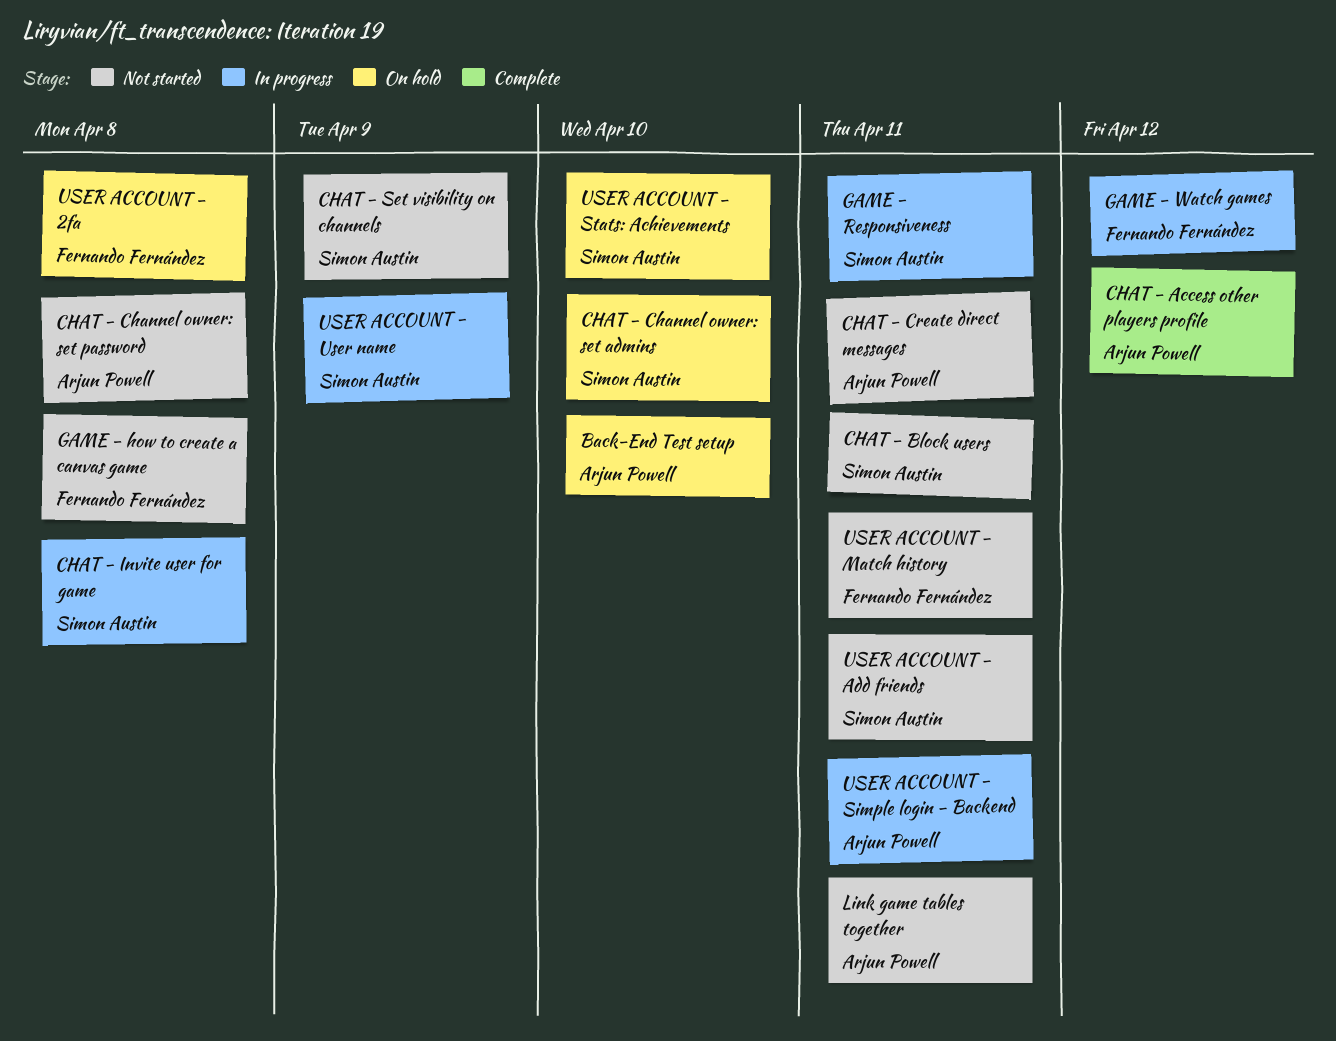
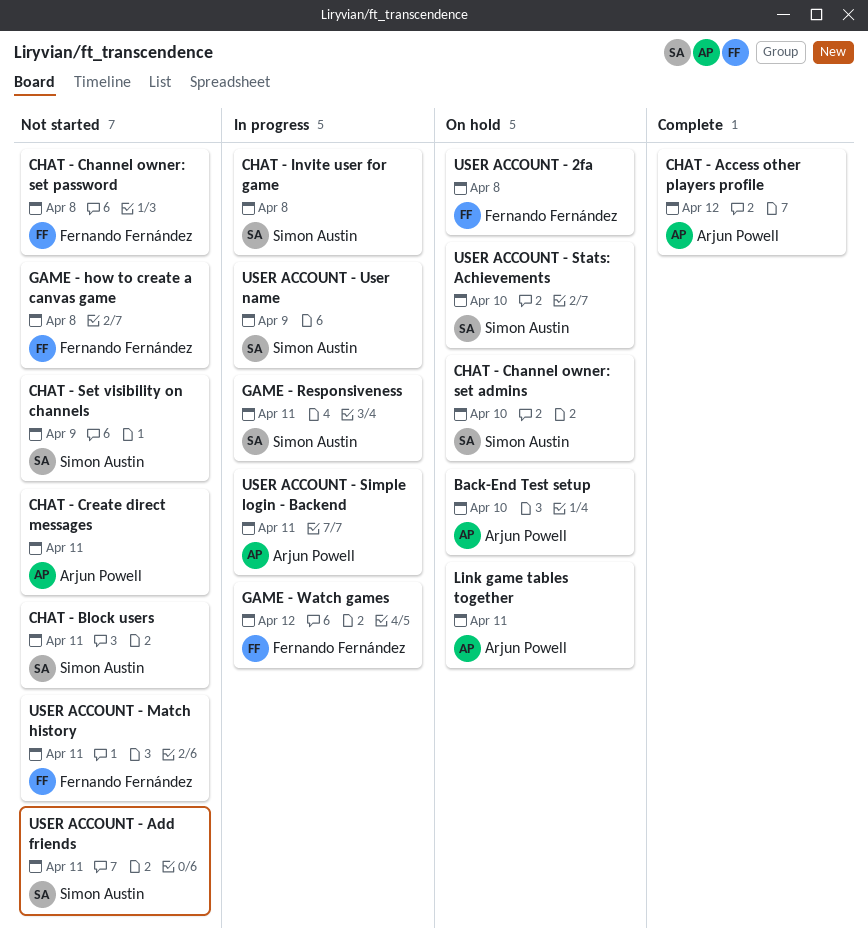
CHAT - Channel owner: set password, owner: Arjun Powell -> Fernando Fernández
Link game tables together, status: Not started -> On hold

